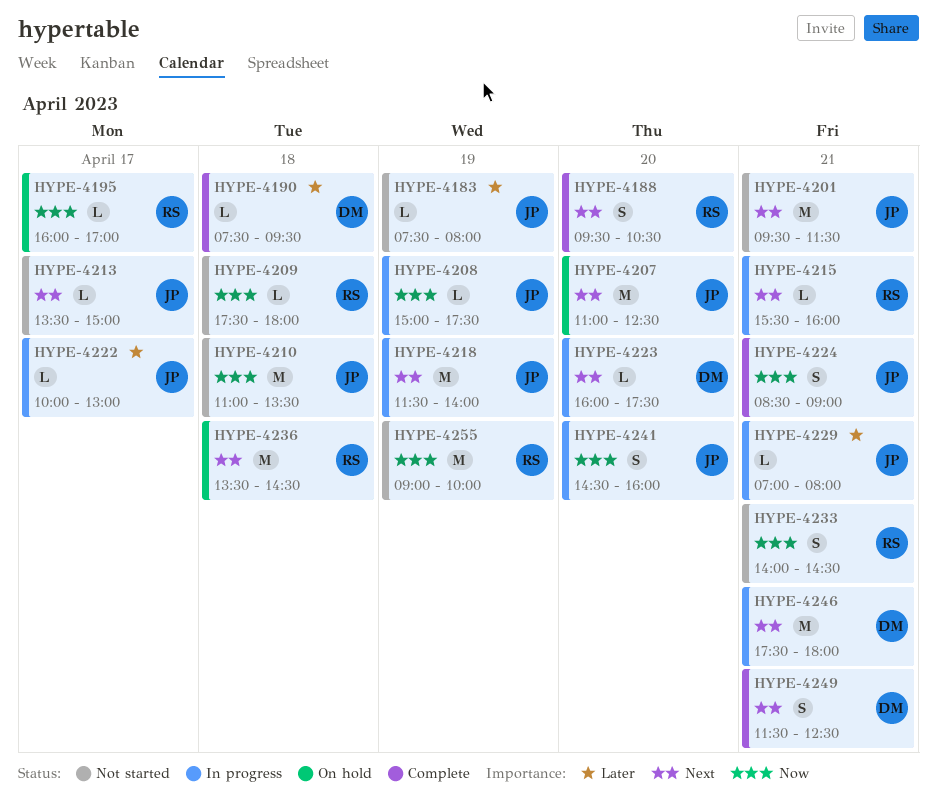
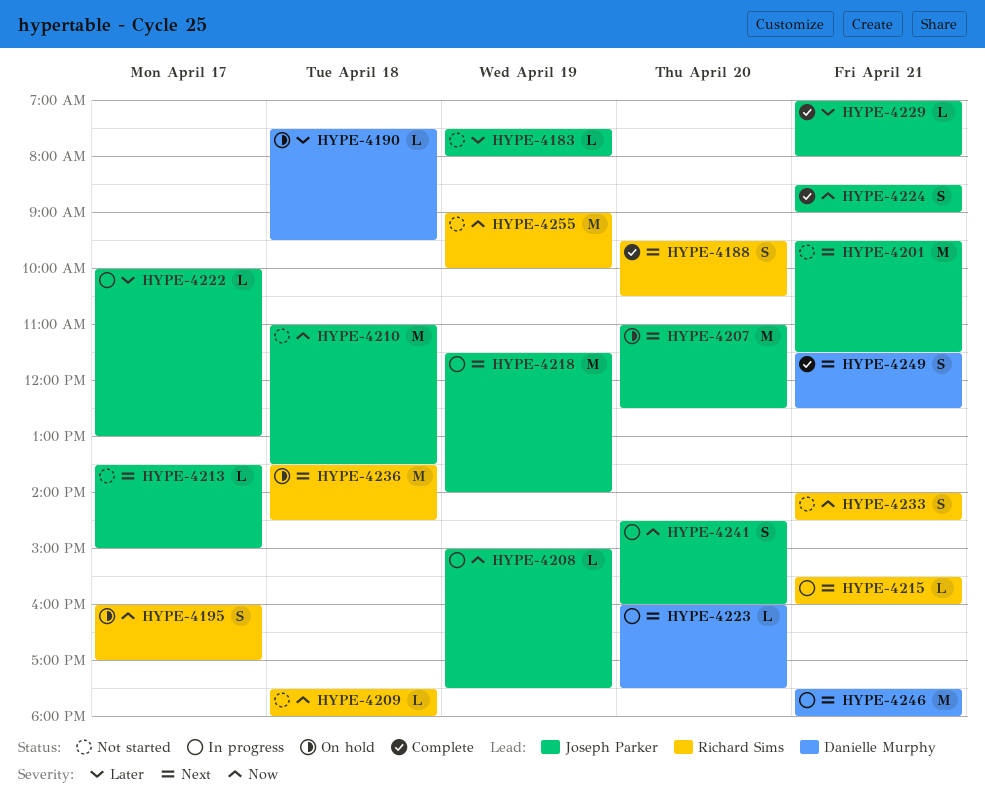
HYPE-4190, status: Complete -> On hold
HYPE-4195, estimate: L -> S
HYPE-4229, status: In progress -> Complete

